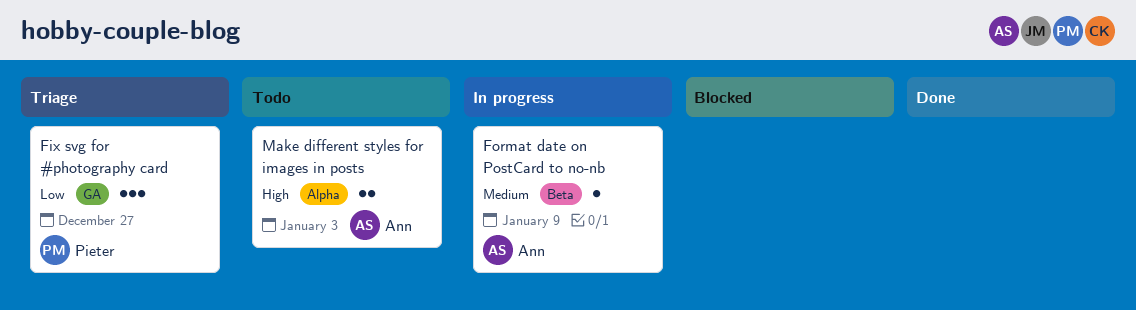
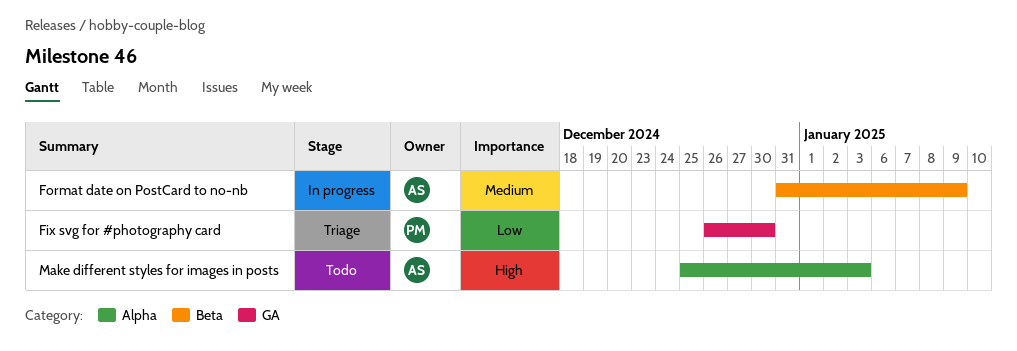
Fix svg for #photography card, due: Dec 27 -> Dec 30

